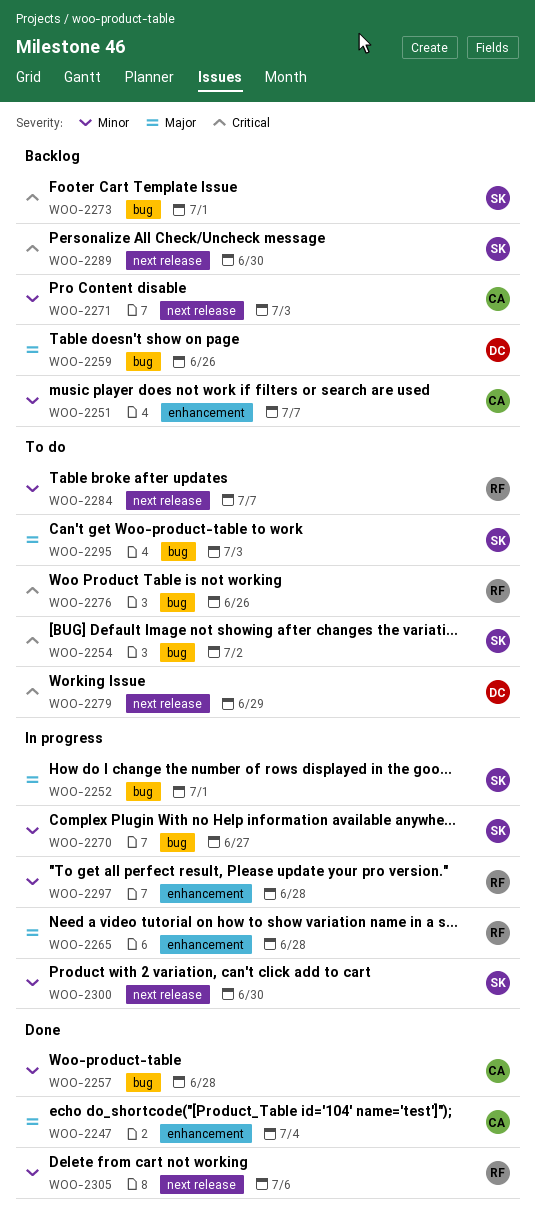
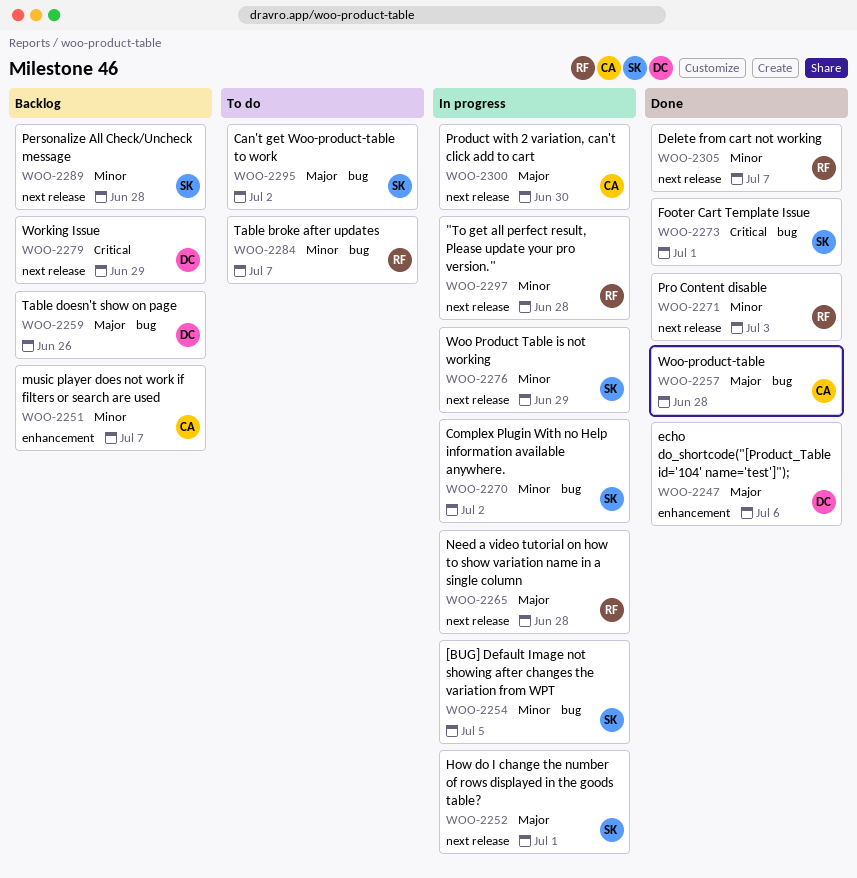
WOO-2247, owner: CA -> DC
WOO-2247, due: Jul 4 -> Jul 6
WOO-2252, label: bug -> next release
WOO-2254, status: To do -> In progress
WOO-2254, priority: Critical -> Minor
WOO-2254, due: Jul 2 -> Jul 5
WOO-2257, priority: Minor -> Major
WOO-2265, label: enhancement -> next release
WOO-2270, due: Jun 27 -> Jul 2
WOO-2271, status: Backlog -> Done
WOO-2271, owner: CA -> RF
WOO-2273, status: Backlog -> Done
WOO-2276, status: To do -> In progress
WOO-2276, owner: RF -> SK
WOO-2276, priority: Critical -> Minor
WOO-2276, label: bug -> next release
WOO-2276, due: Jun 26 -> Jun 29
WOO-2279, status: To do -> Backlog
WOO-2284, label: next release -> bug
WOO-2289, priority: Critical -> Minor
WOO-2289, due: Jun 30 -> Jun 28
WOO-2295, due: Jul 3 -> Jul 2
WOO-2297, label: enhancement -> next release
WOO-2300, owner: SK -> CA
WOO-2300, priority: Minor -> Major
WOO-2305, due: Jul 6 -> Jul 7

